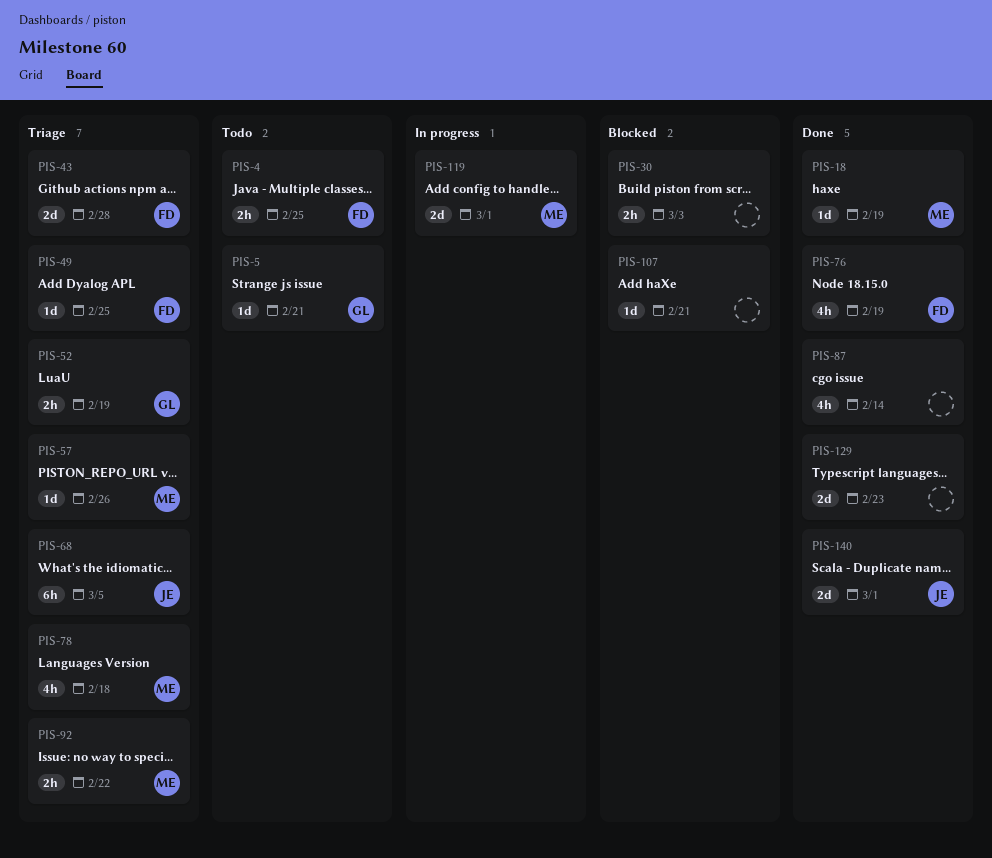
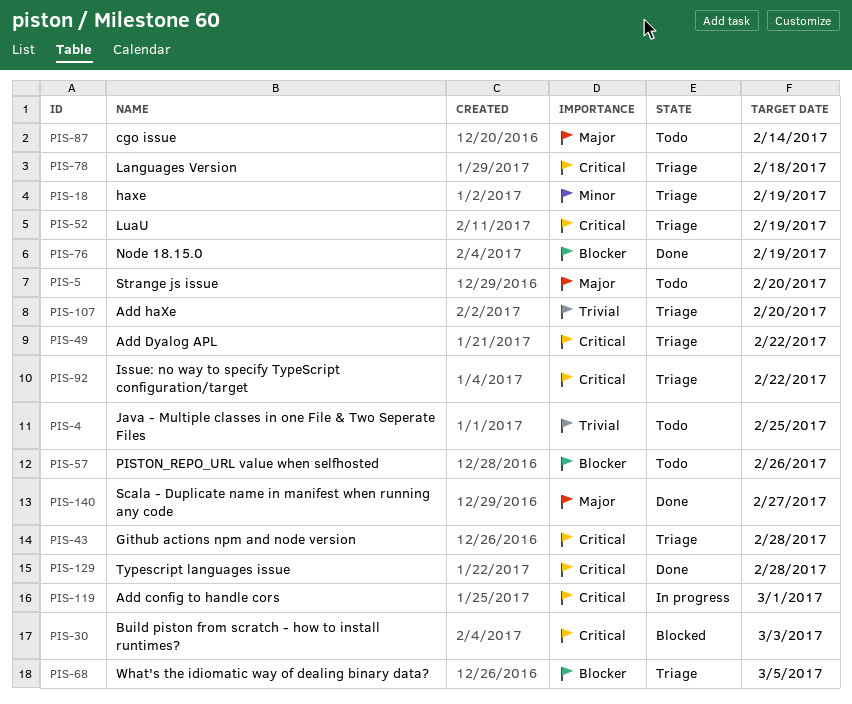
PIS-5, due: Feb 21 -> Feb 20
PIS-18, status: Done -> Triage
PIS-49, due: Feb 25 -> Feb 22
PIS-57, status: Triage -> Todo
PIS-87, status: Done -> Todo
PIS-107, status: Blocked -> Triage
PIS-107, due: Feb 21 -> Feb 20
PIS-129, due: Feb 23 -> Feb 28
PIS-140, due: Mar 1 -> Feb 27

